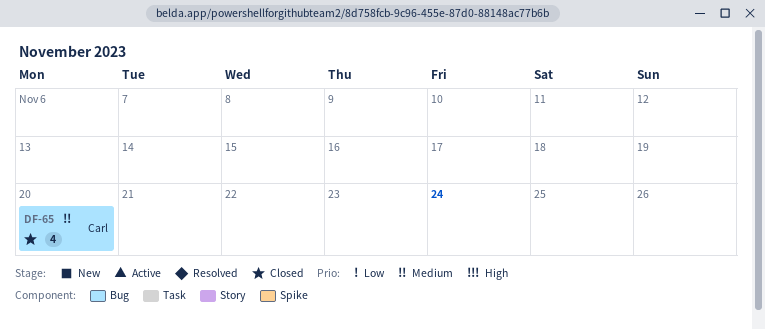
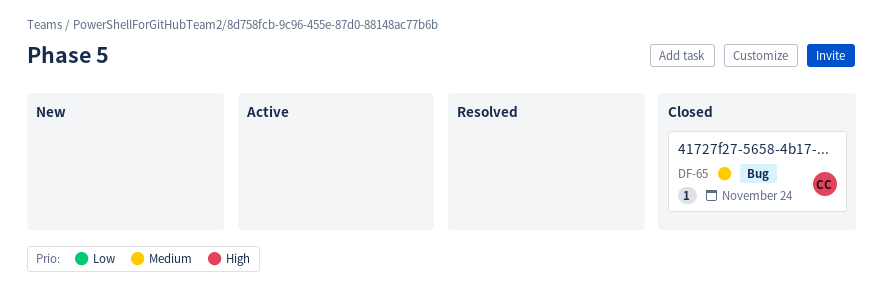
DF-65, estimate: 4 -> 1
DF-65, due: Nov 20 -> Nov 24

